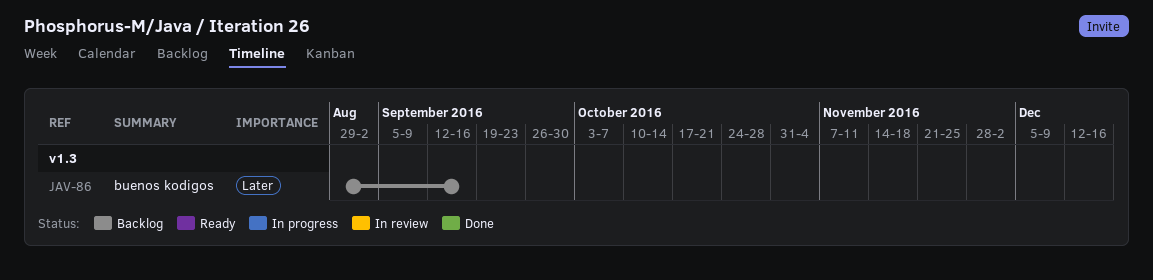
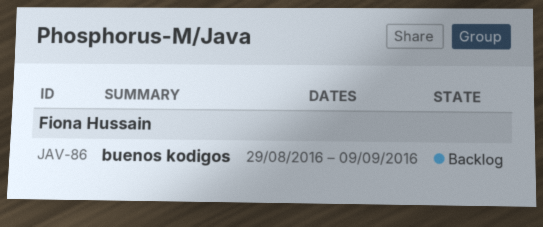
JAV-86, due: Sep 16 -> Sep 9

